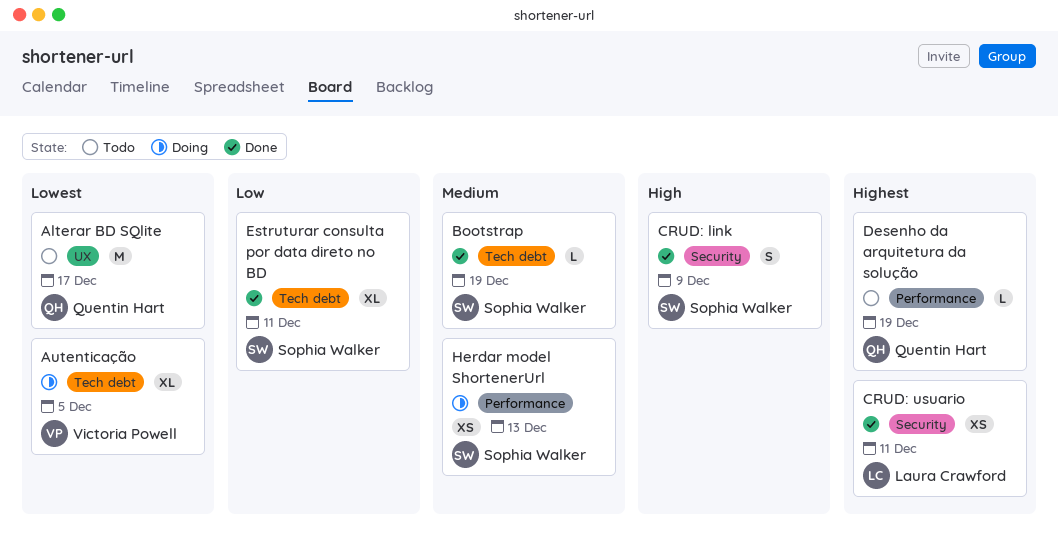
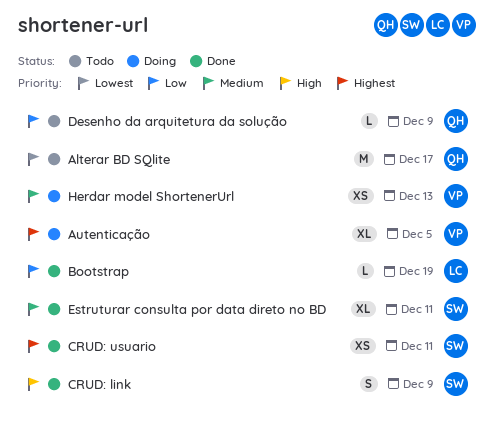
Autenticação, priority: Lowest -> Highest
Bootstrap, owner: Sophia Walker -> Laura Crawford
Bootstrap, priority: Medium -> Low
CRUD: usuario, owner: Laura Crawford -> Sophia Walker
Desenho da arquitetura da solução, priority: Highest -> Low
Desenho da arquitetura da solução, due: Dec 19 -> Dec 9
Estruturar consulta por data direto no BD, priority: Low -> Medium
Herdar model ShortenerUrl, owner: Sophia Walker -> Victoria Powell

